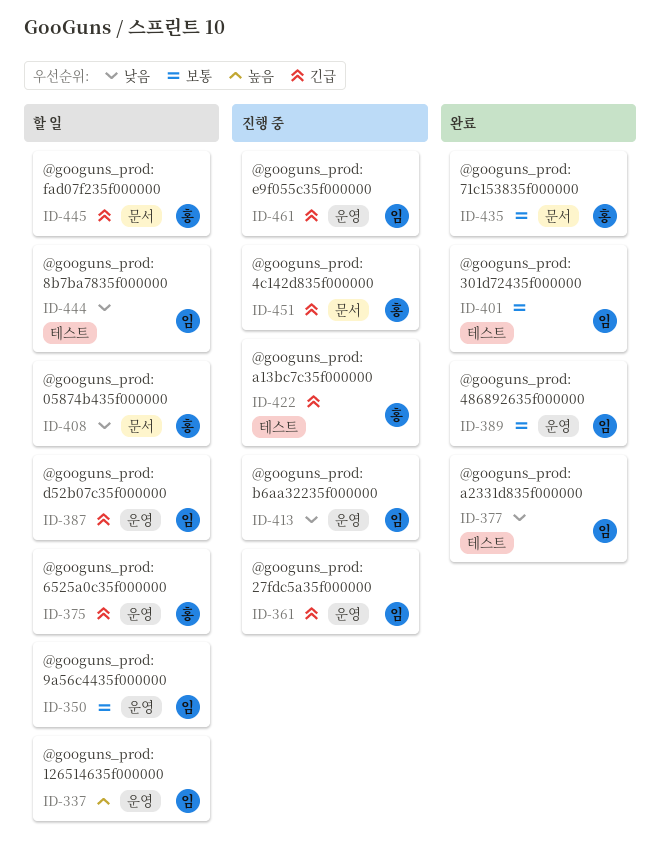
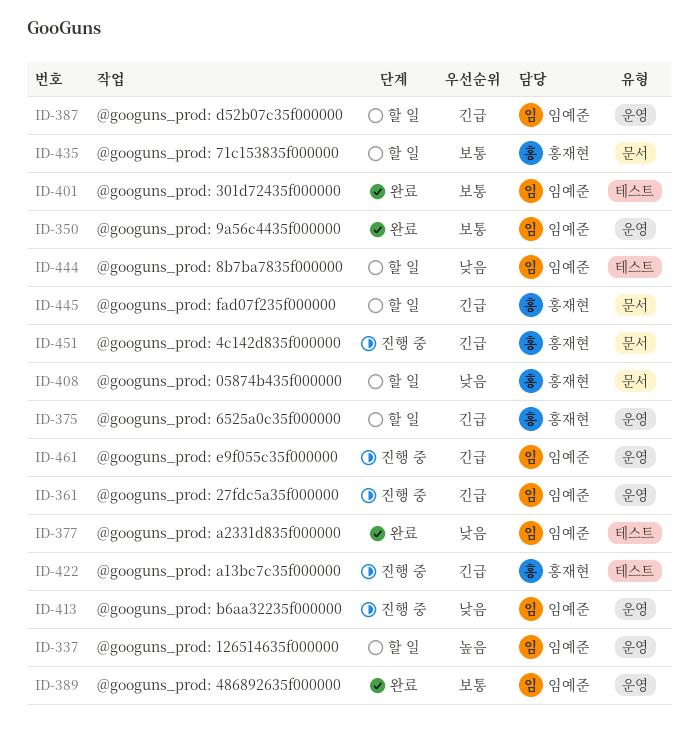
ID-350, status: 할 일 -> 완료
ID-435, status: 완료 -> 할 일

